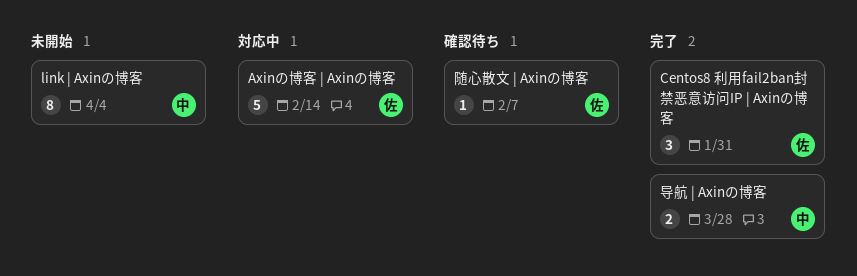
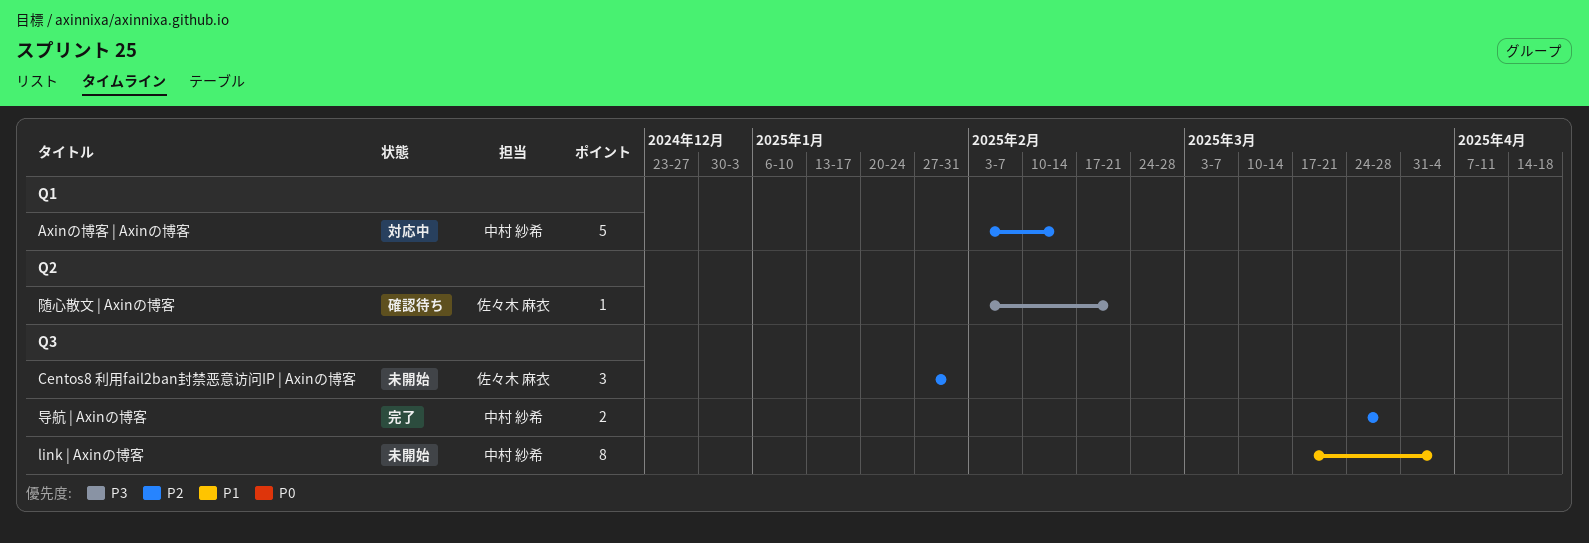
Axinの博客 | Axinの博客, owner: 佐々木 麻衣 -> 中村 紗希
Centos8 利用fail2ban封禁恶意访问IP | Axinの博客, status: 完了 -> 未開始
随心散文 | Axinの博客, due: Feb 7 -> Feb 21

